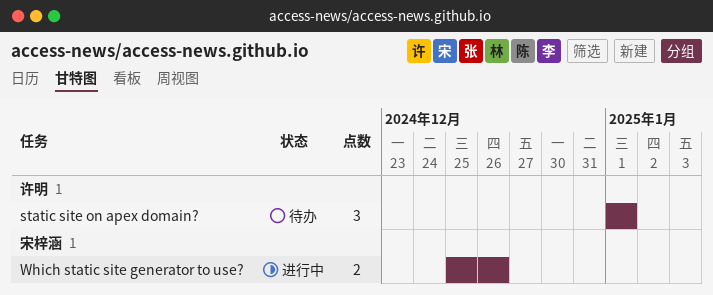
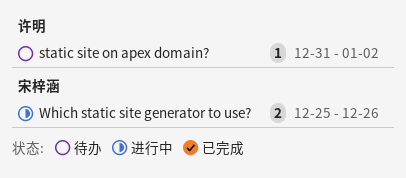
static site on apex domain?, estimate: 3 -> 1
static site on apex domain?, start: Jan 1 -> Dec 31
static site on apex domain?, due: Jan 1 -> Jan 2

